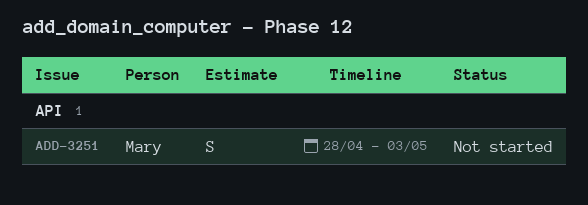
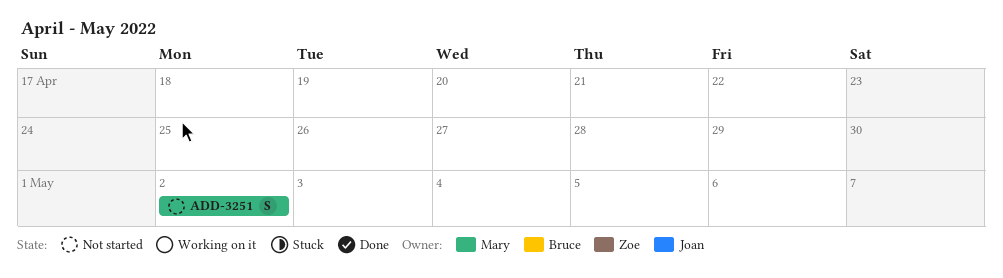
ADD-3251, start: Apr 28 -> May 2
ADD-3251, due: May 3 -> May 2

